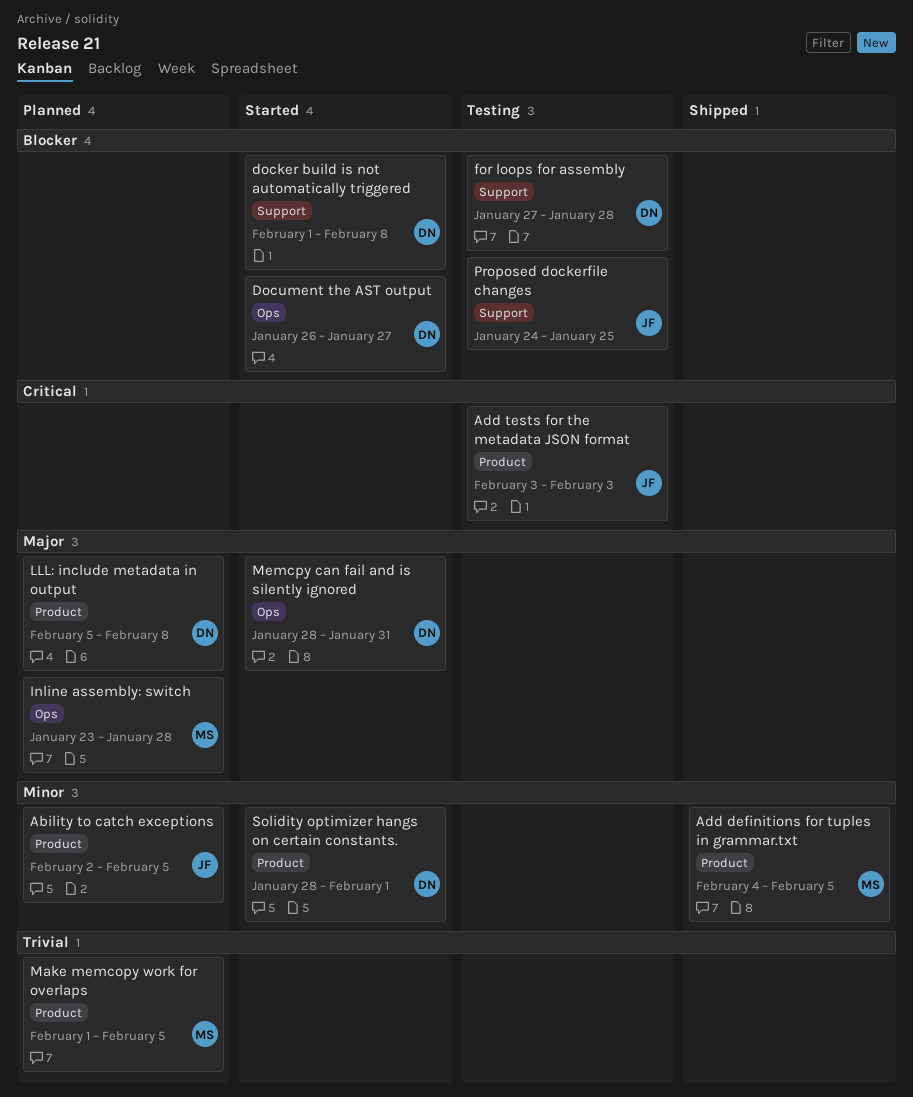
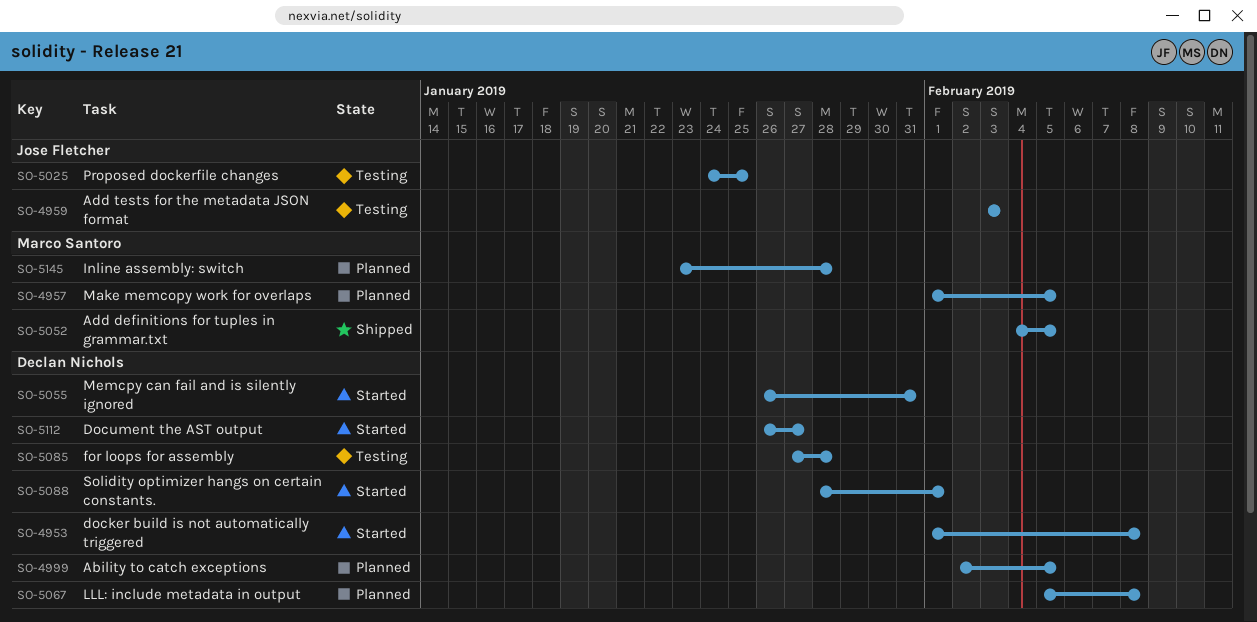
Ability to catch exceptions, owner: Jose Fletcher -> Declan Nichols
Memcpy can fail and is silently ignored, start: Jan 28 -> Jan 26

